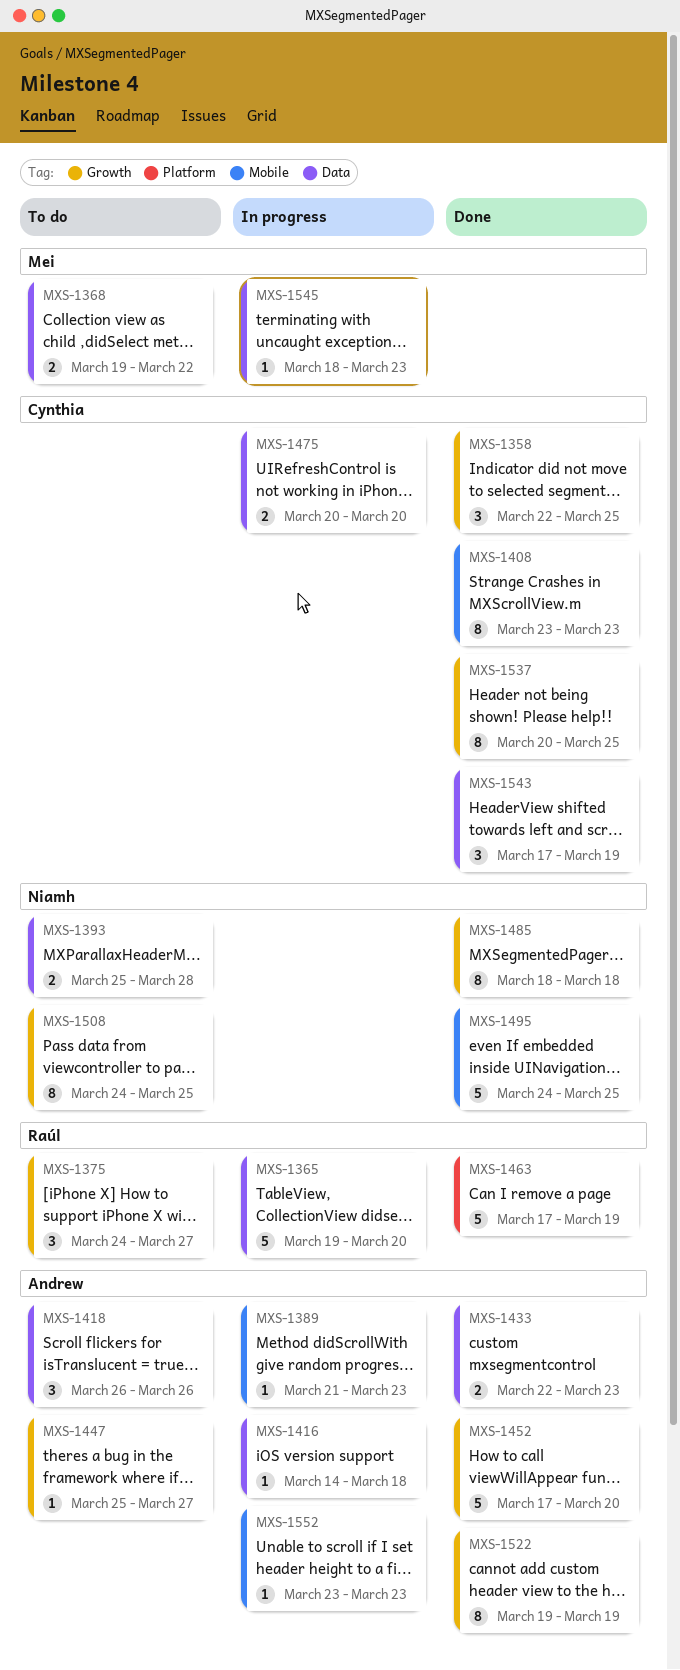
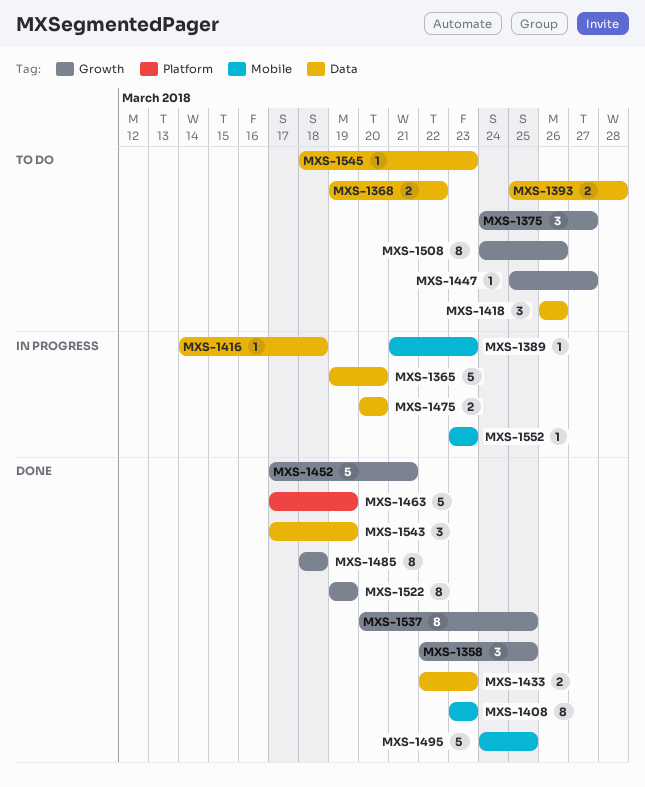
MXS-1452, due: Mar 20 -> Mar 21
MXS-1508, due: Mar 25 -> Mar 26
MXS-1545, status: In progress -> To do

